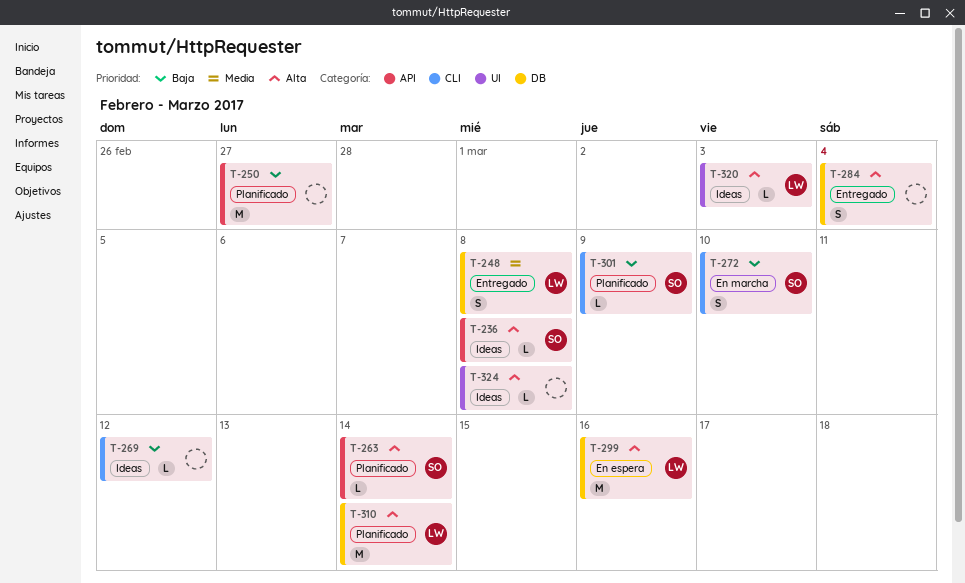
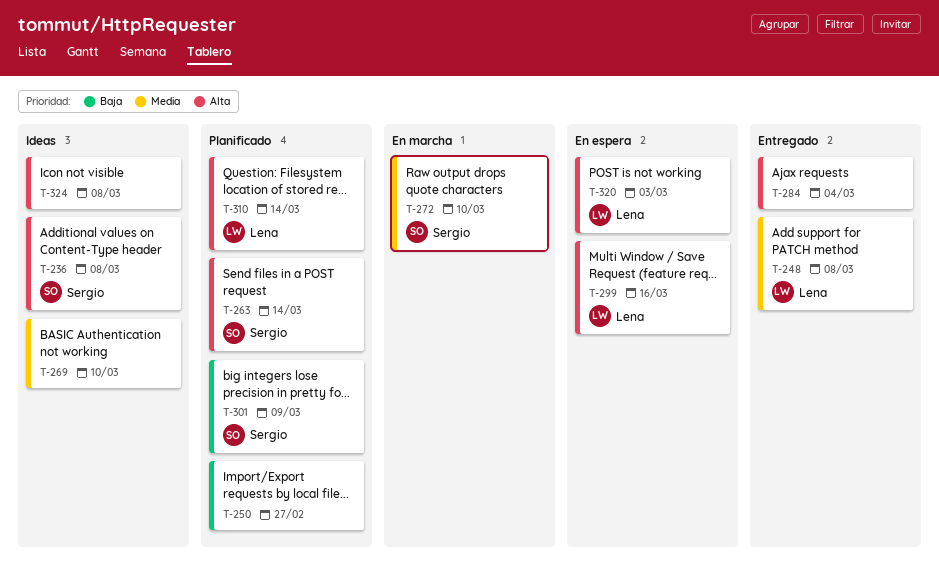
T-269, priority: Baja -> Media
T-269, due: Mar 12 -> Mar 10
T-272, priority: Baja -> Media
T-320, status: Ideas -> En espera

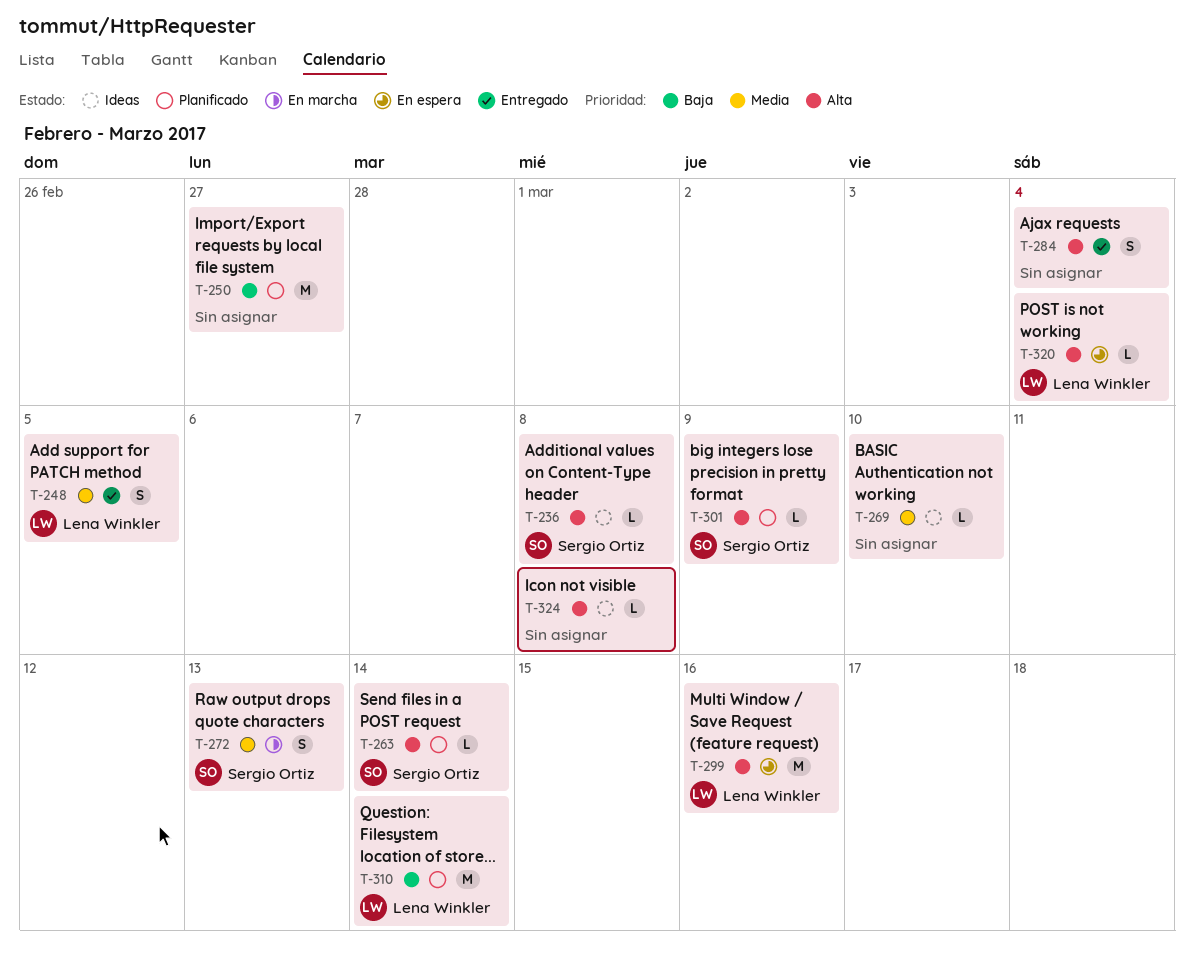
T-248, due: Mar 8 -> Mar 5
T-272, due: Mar 10 -> Mar 13
T-301, priority: Baja -> Alta
T-310, priority: Alta -> Baja
T-320, due: Mar 3 -> Mar 4

